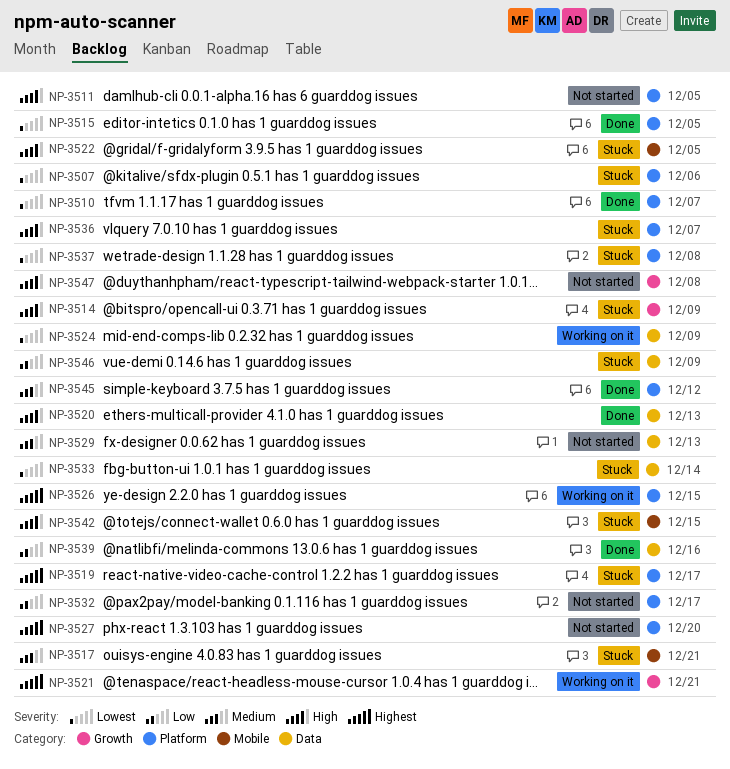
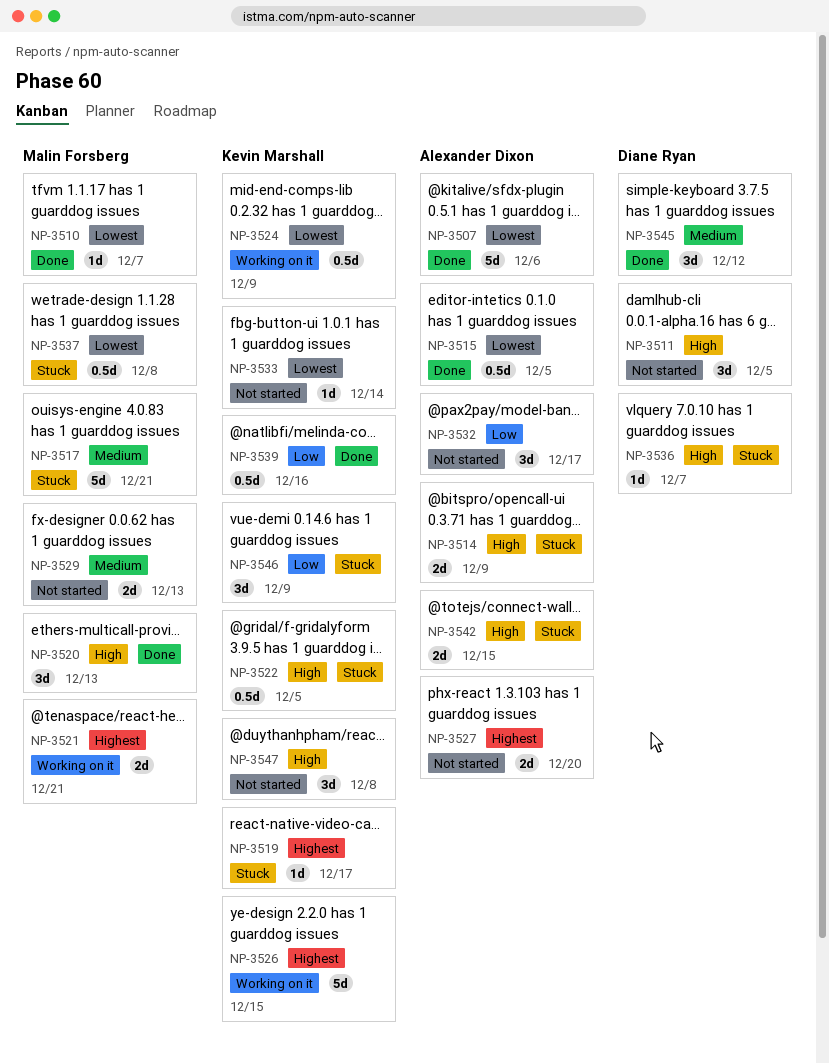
NP-3507, status: Stuck -> Done
NP-3533, status: Stuck -> Not started

